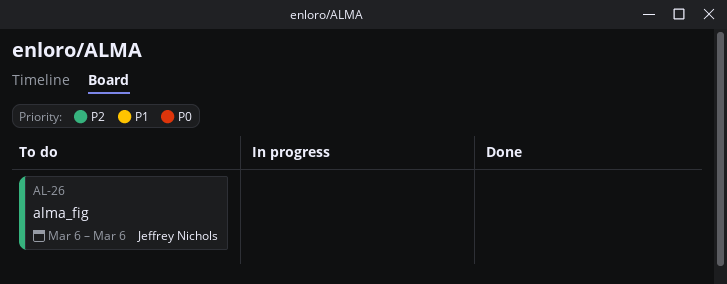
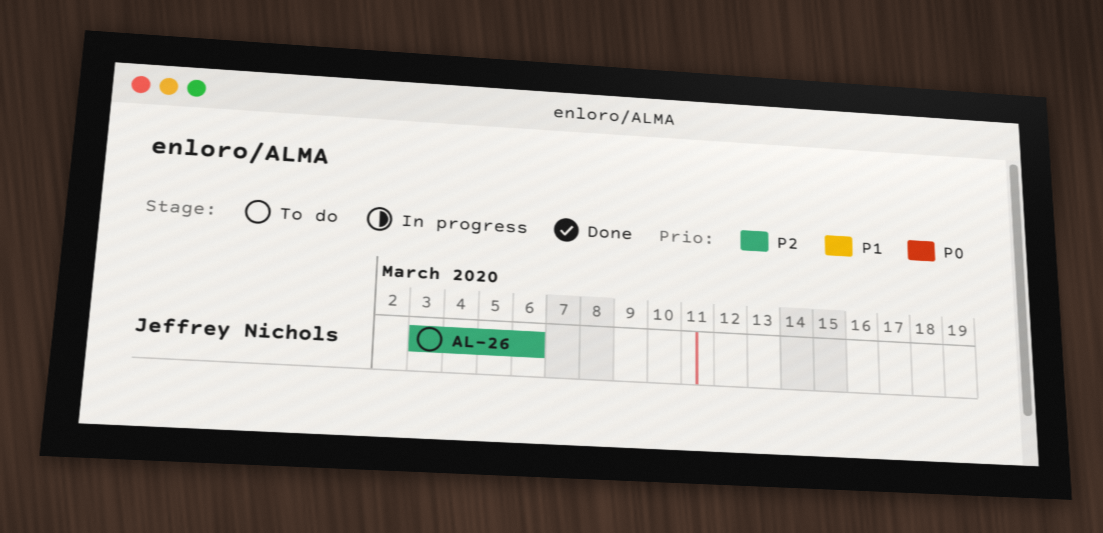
AL-26, start: Mar 6 -> Mar 3

